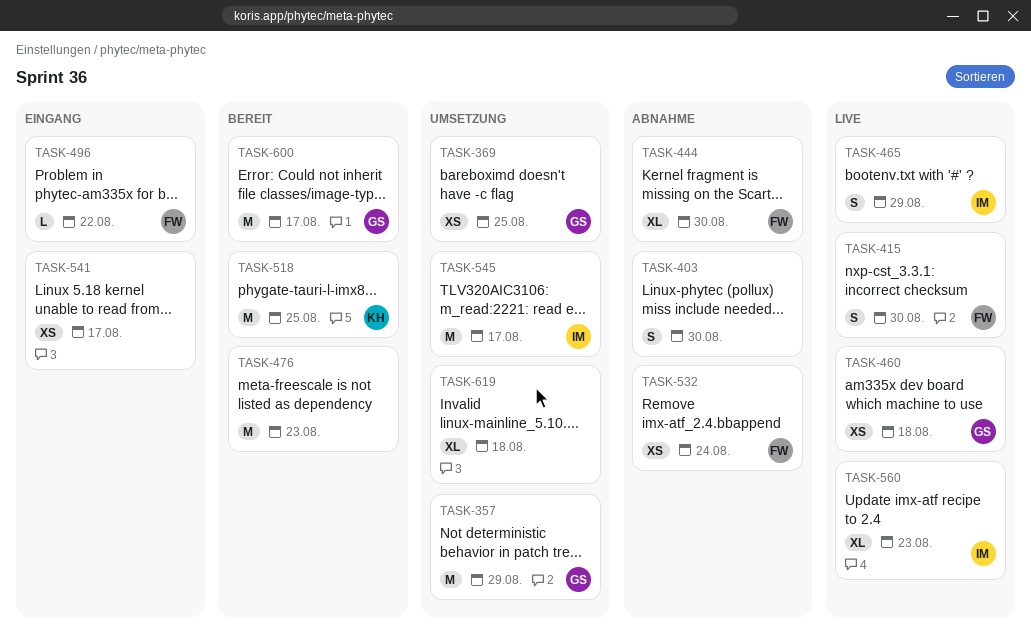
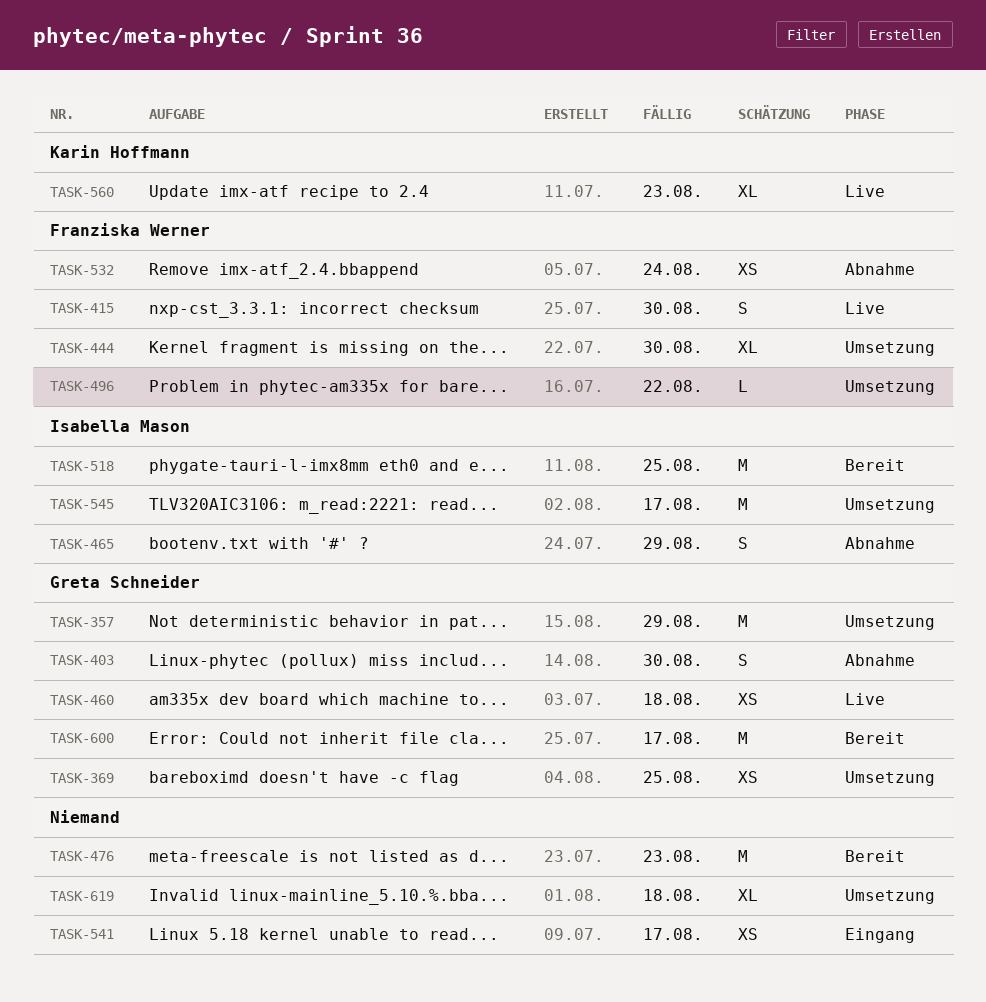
TASK-403, owner: none -> Greta Schneider
TASK-444, status: Abnahme -> Umsetzung
TASK-465, status: Live -> Abnahme
TASK-496, status: Eingang -> Umsetzung
TASK-518, owner: Karin Hoffmann -> Isabella Mason
TASK-560, owner: Isabella Mason -> Karin Hoffmann

